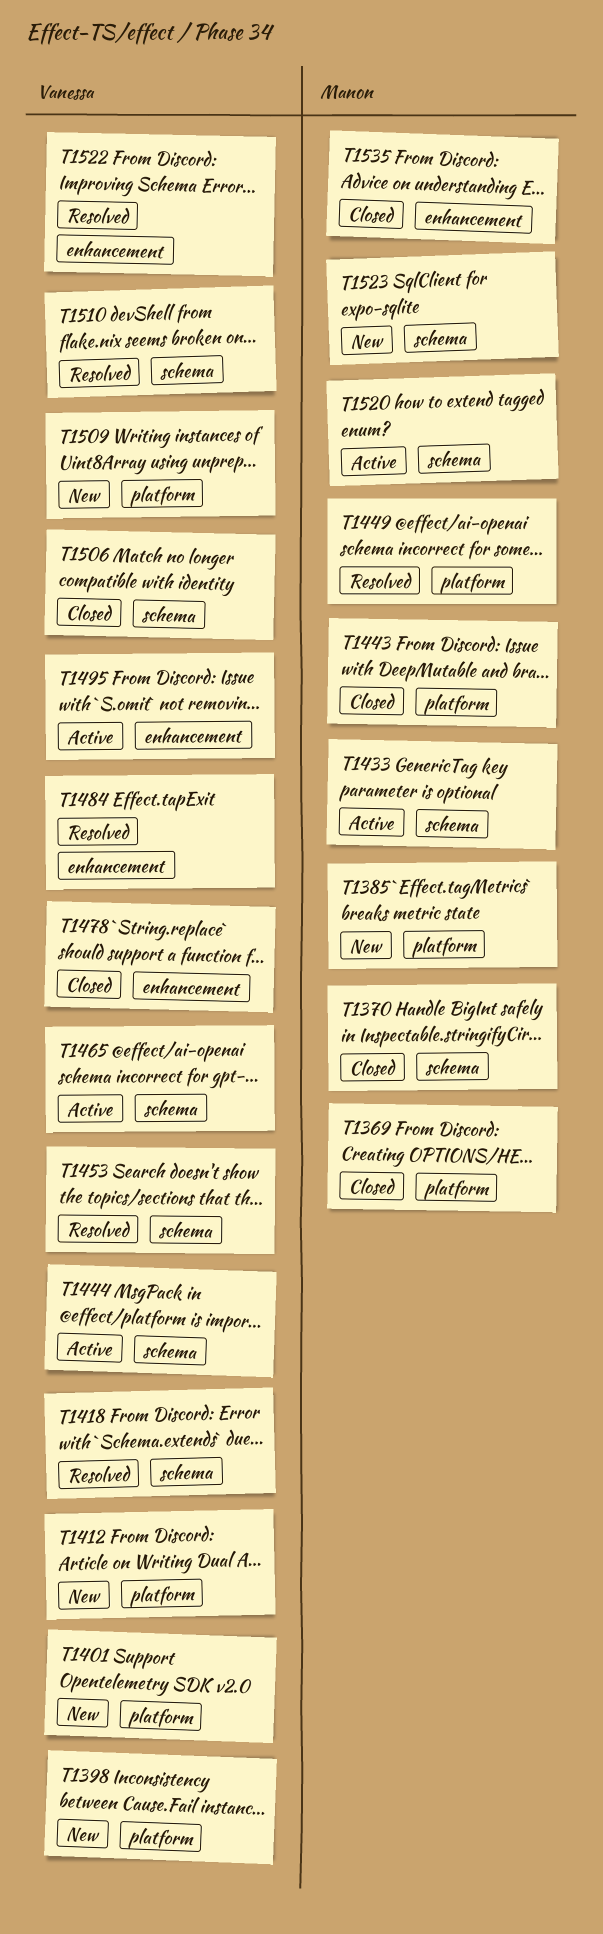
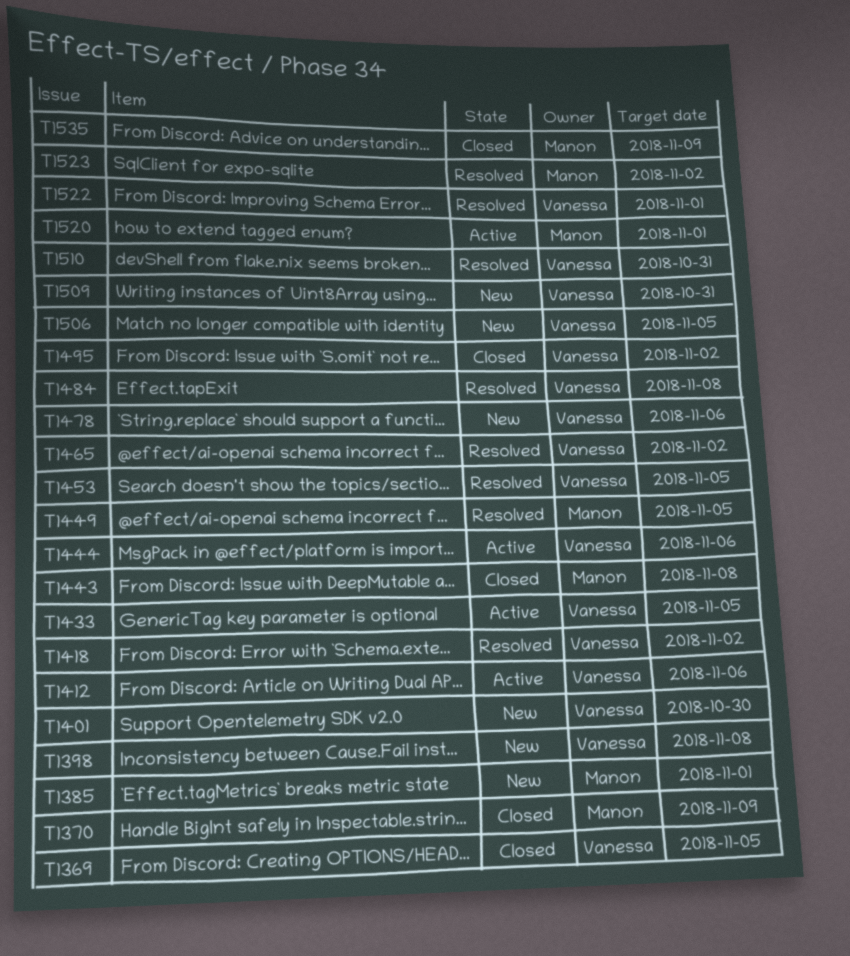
T1369, owner: Manon -> Vanessa
T1412, status: New -> Active
T1433, owner: Manon -> Vanessa
T1465, status: Active -> Resolved
T1478, status: Closed -> New
T1495, status: Active -> Closed
T1506, status: Closed -> New
T1523, status: New -> Resolved

